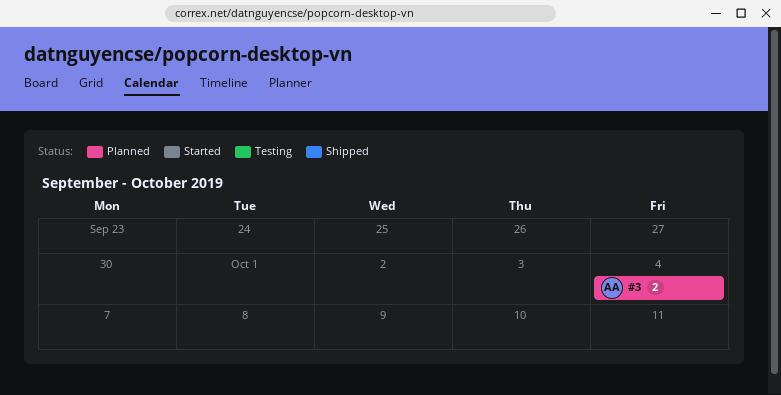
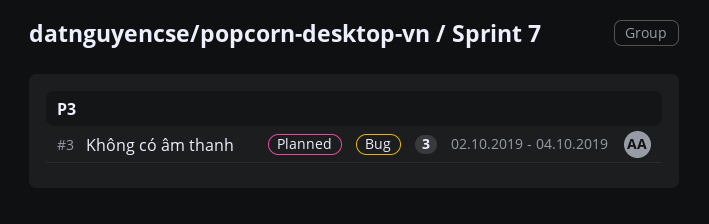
#3, estimate: 2 -> 3
#3, start: Oct 4 -> Oct 2

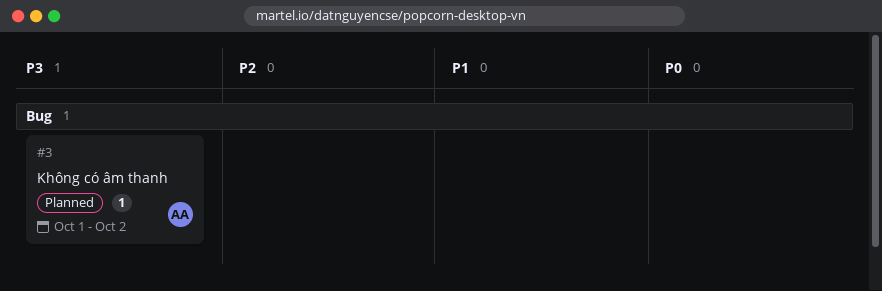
#3, estimate: 3 -> 1
#3, start: Oct 2 -> Oct 1
#3, due: Oct 4 -> Oct 2

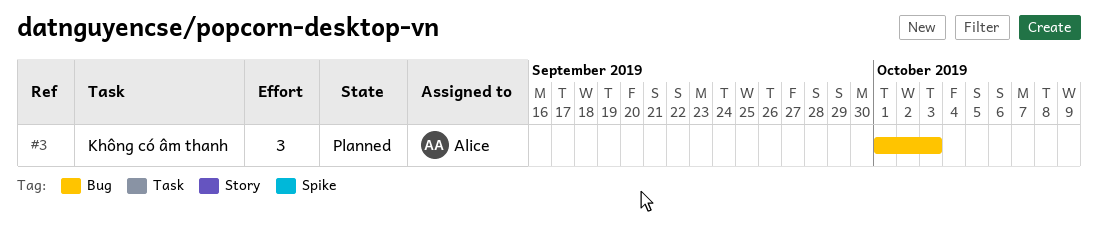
#3, estimate: 1 -> 3
#3, due: Oct 2 -> Oct 3

